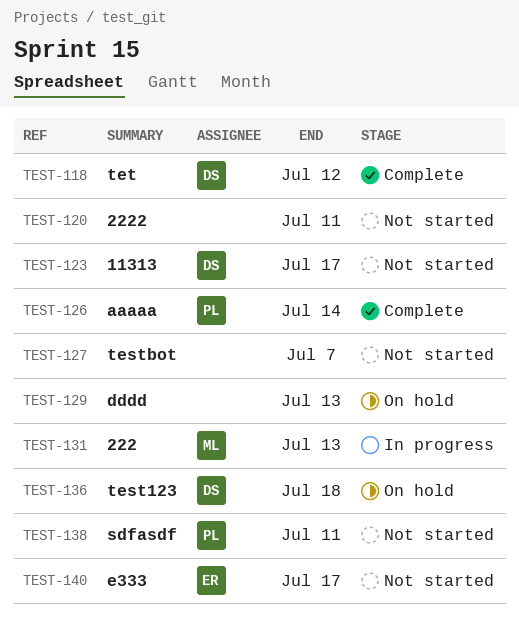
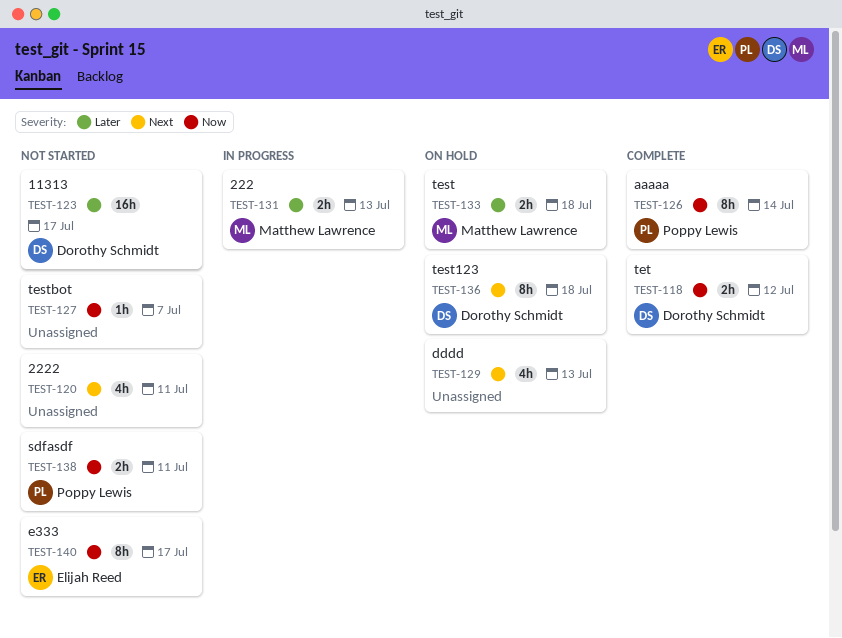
TEST-133: none -> present

